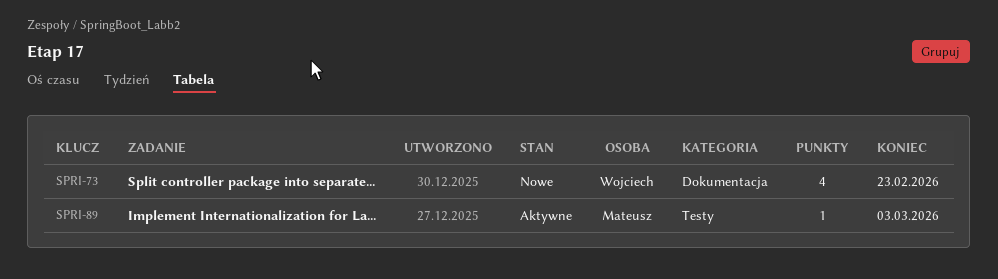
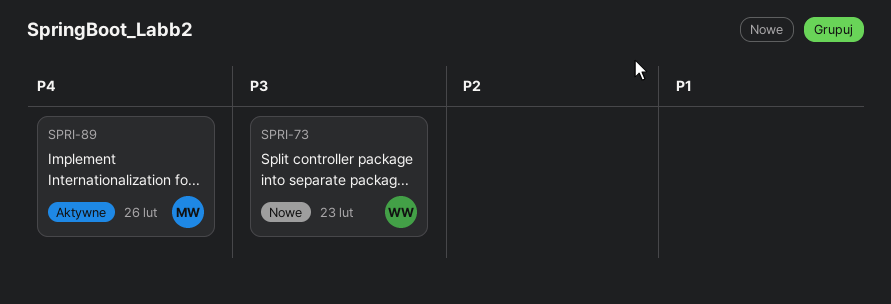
SPRI-89, due: Mar 3 -> Feb 26

